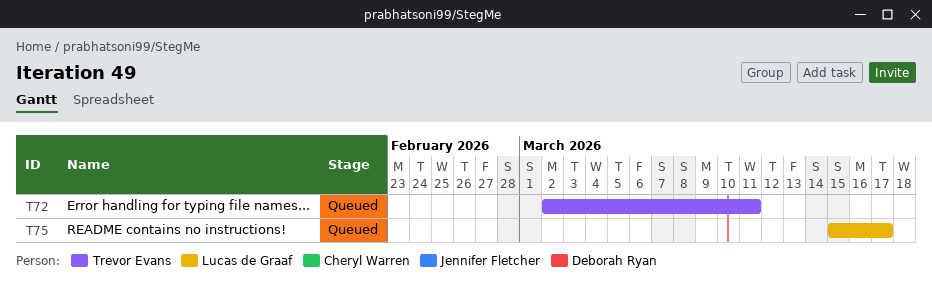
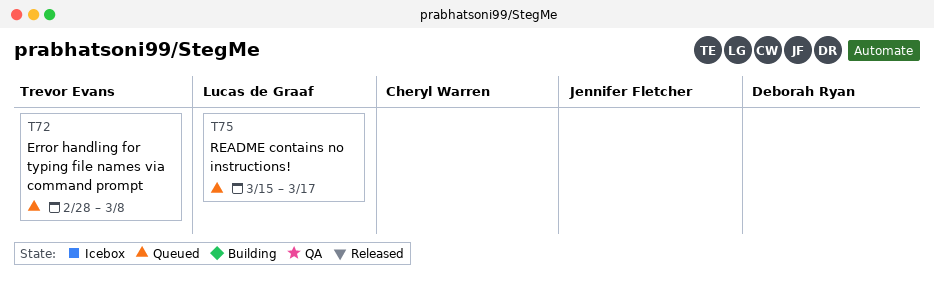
T72, start: Mar 2 -> Feb 28
T72, due: Mar 11 -> Mar 8

